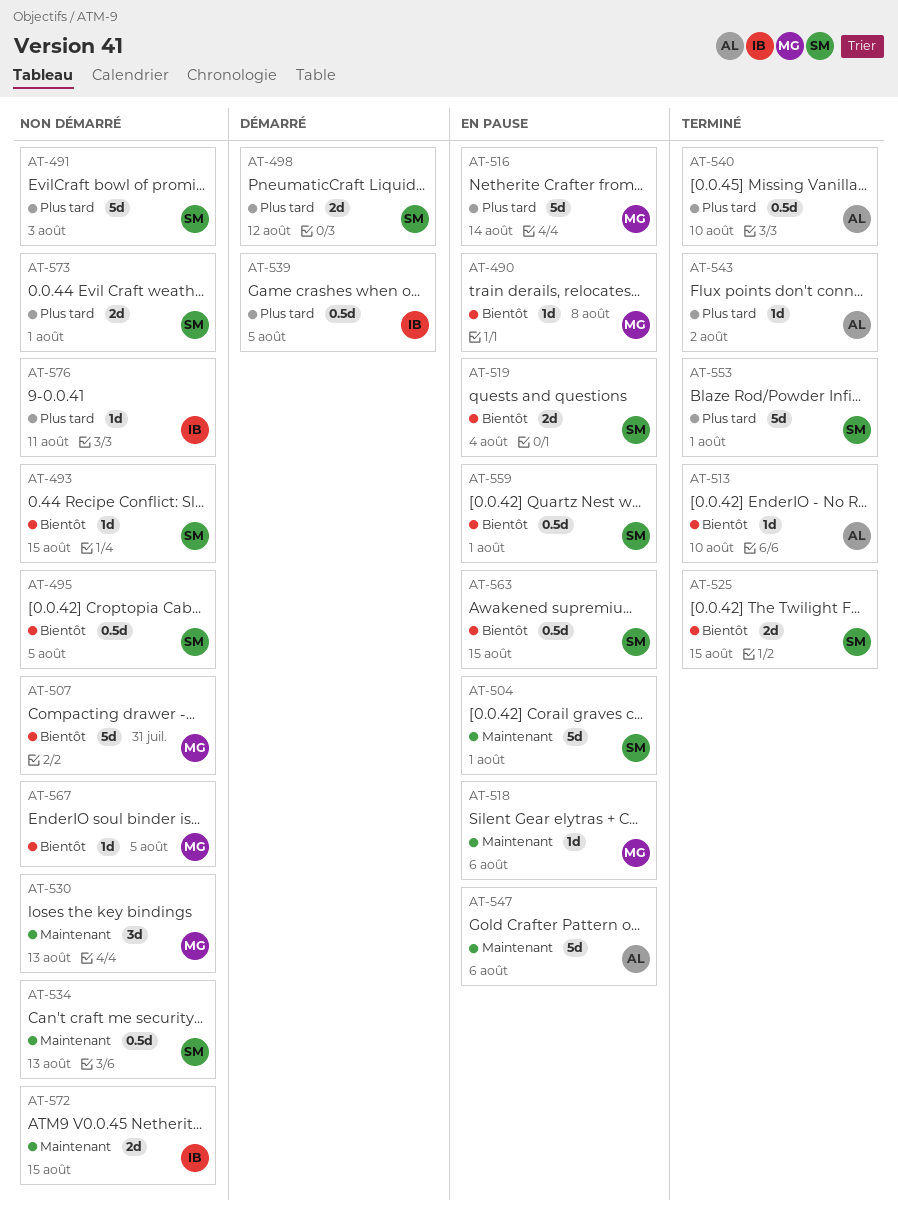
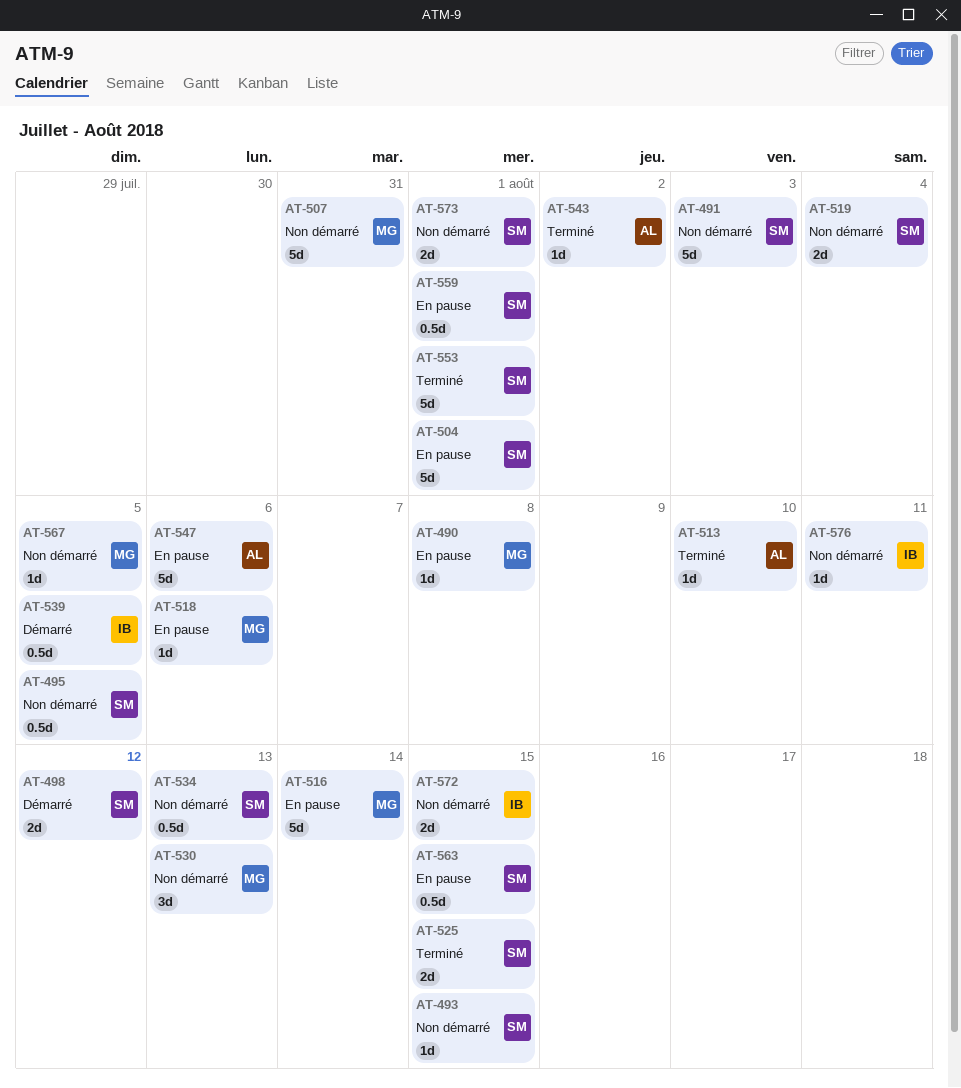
AT-519, status: En pause -> Non démarré
AT-540: present -> none

